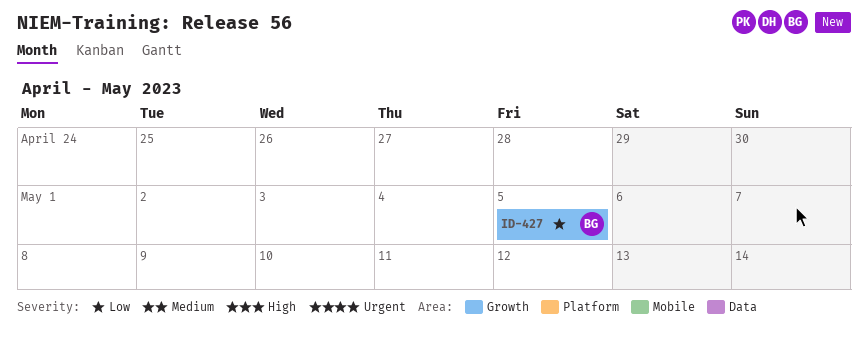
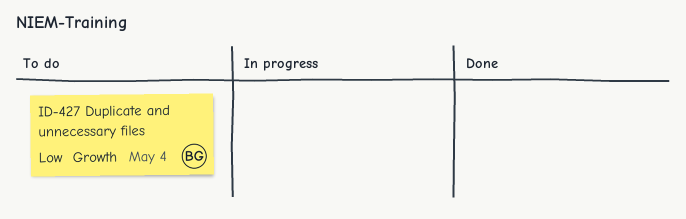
ID-427, due: May 5 -> May 4

